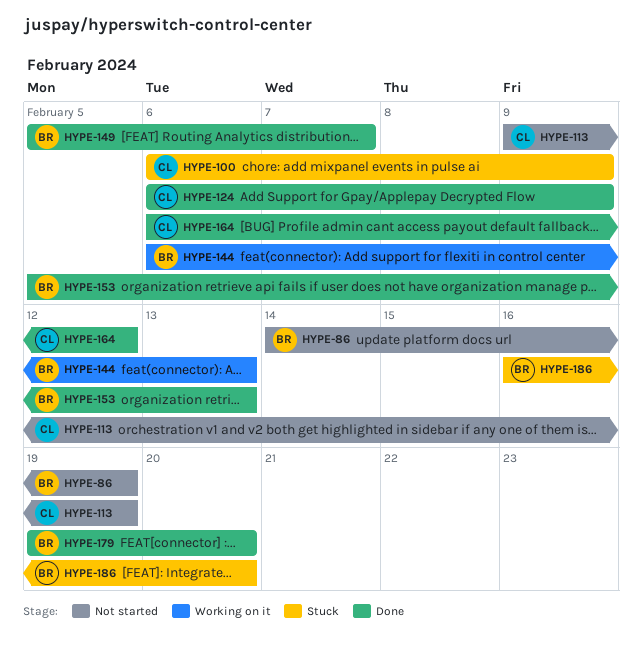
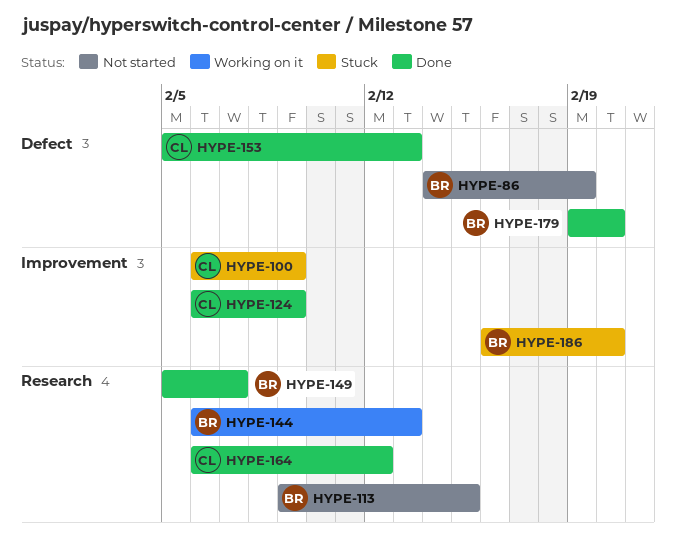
HYPE-113, owner: CL -> BR
HYPE-113, due: Feb 19 -> Feb 15
HYPE-153, owner: BR -> CL

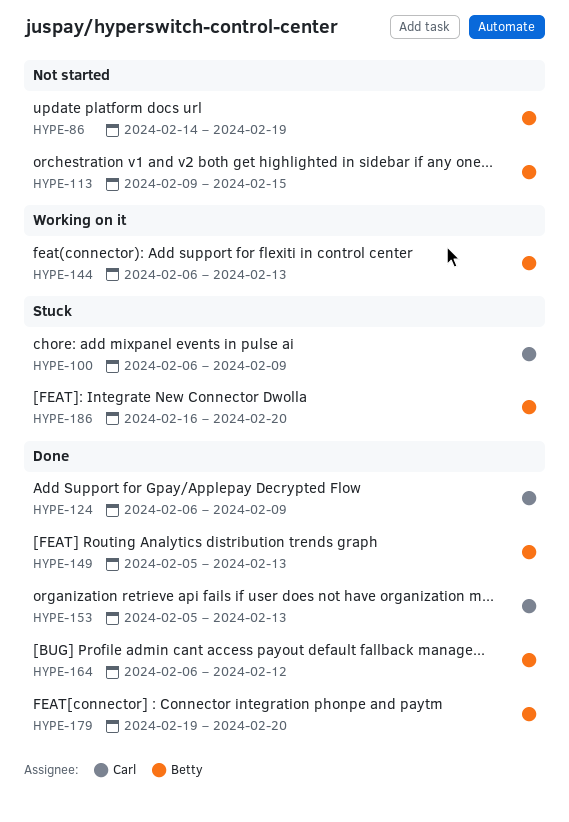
HYPE-149, due: Feb 7 -> Feb 13
HYPE-164, owner: Carl -> Betty

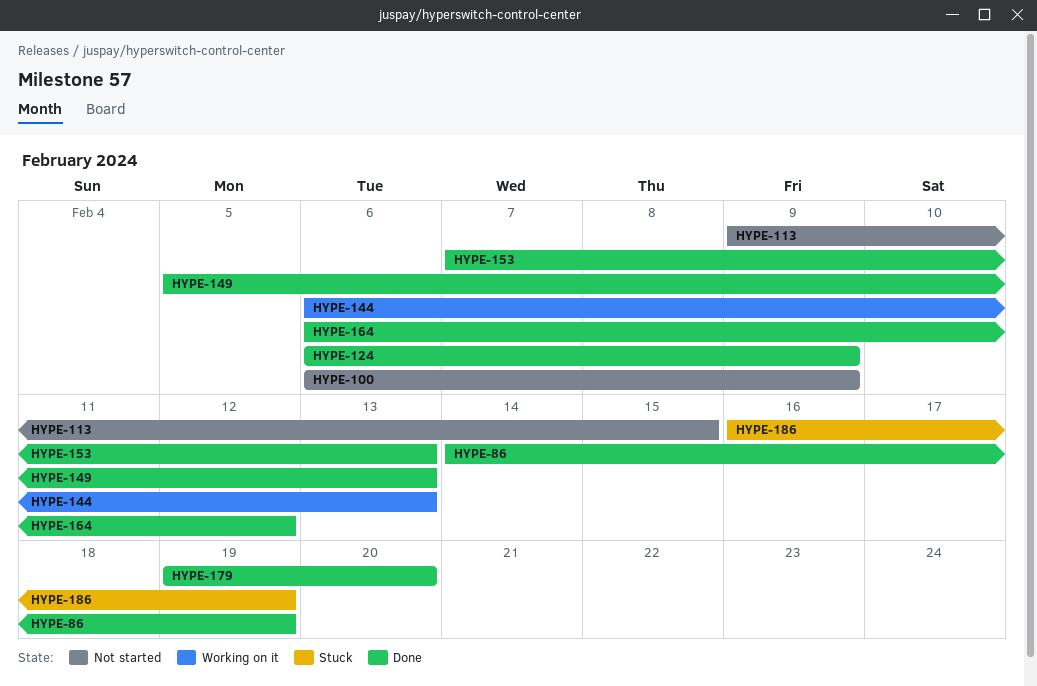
HYPE-86, status: Not started -> Done
HYPE-100, status: Stuck -> Not started
HYPE-153, start: Feb 5 -> Feb 7
HYPE-186, due: Feb 20 -> Feb 19

